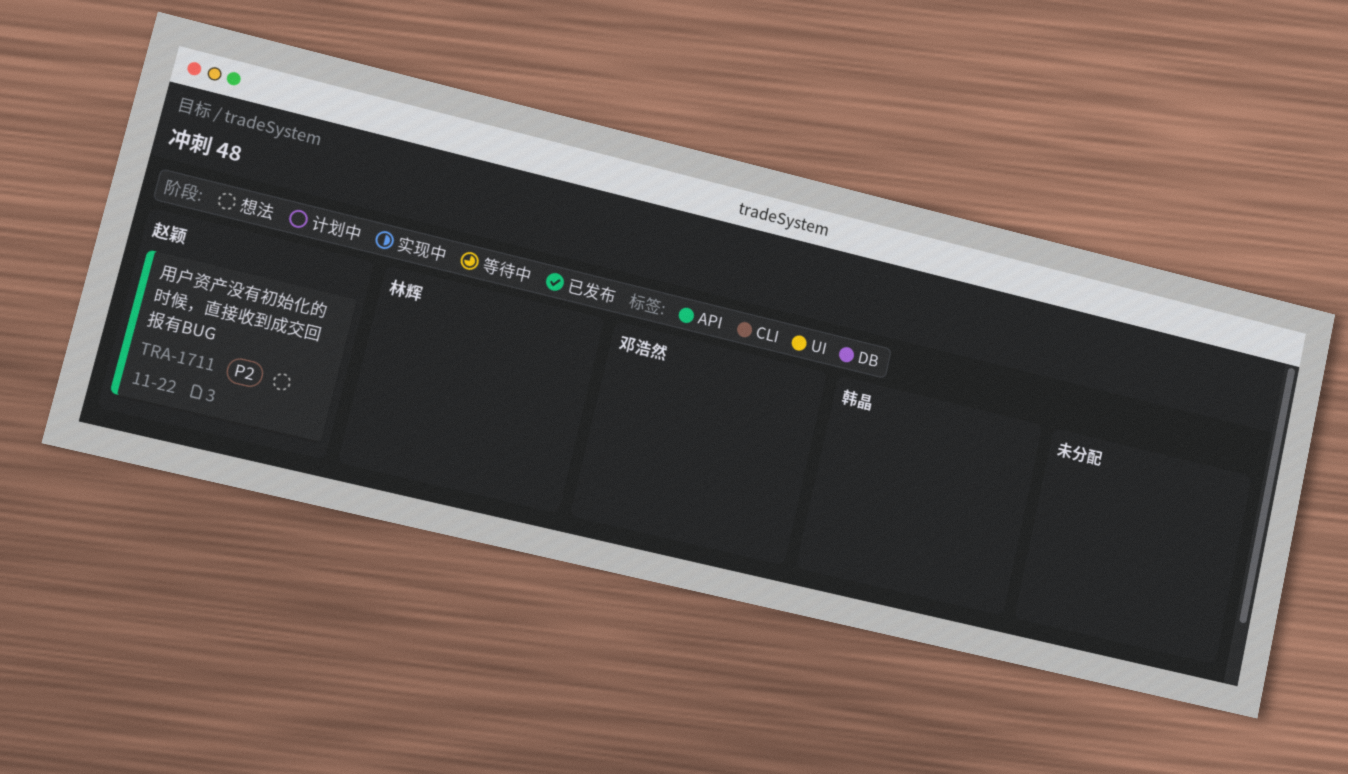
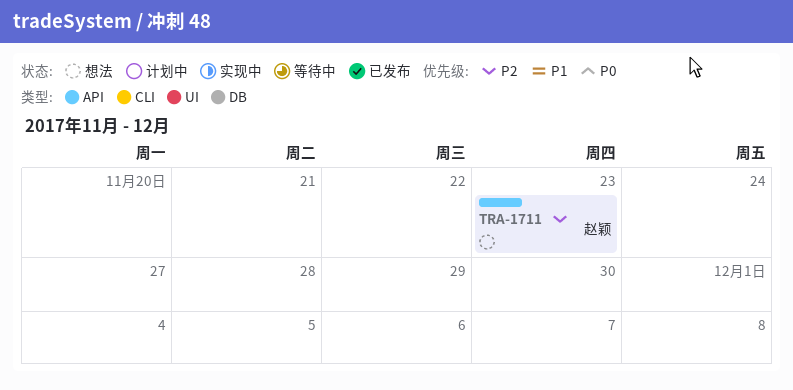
TRA-1711, due: Nov 22 -> Nov 23

